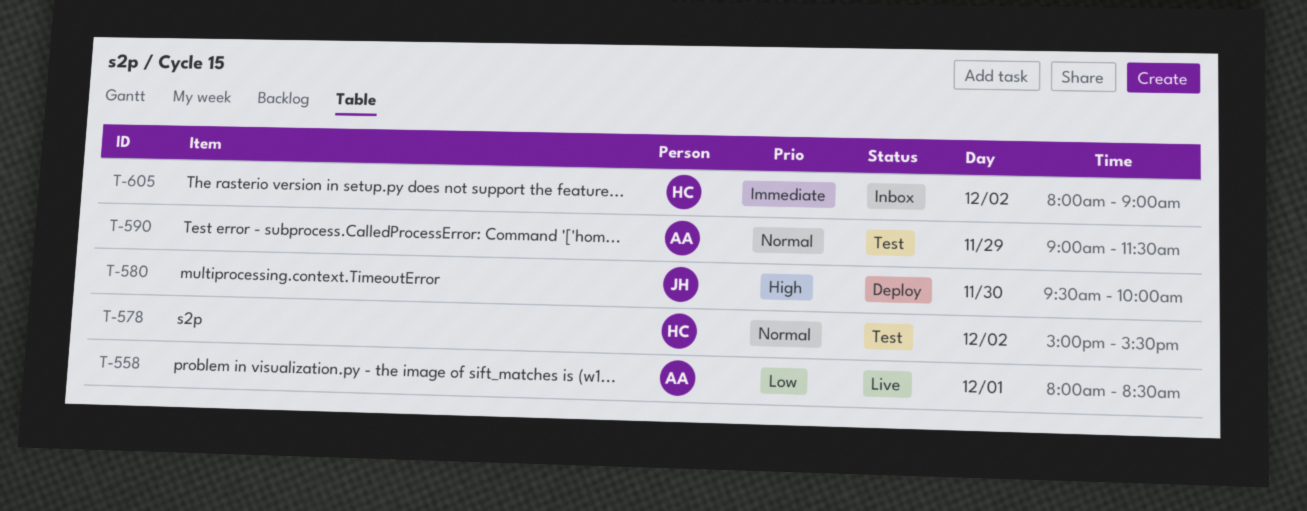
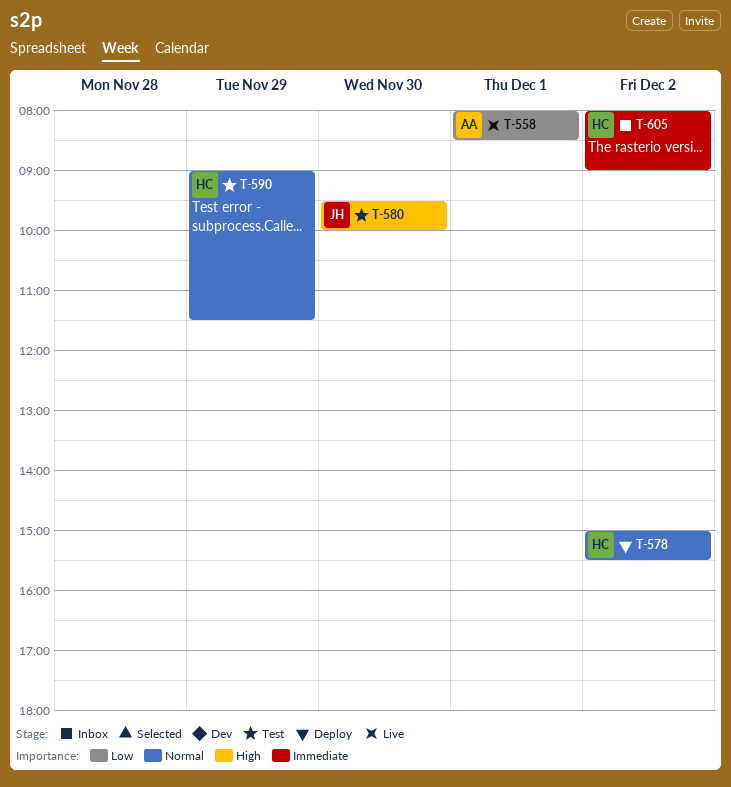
T-578, status: Test -> Deploy
T-580, status: Deploy -> Test
T-590, owner: AA -> HC

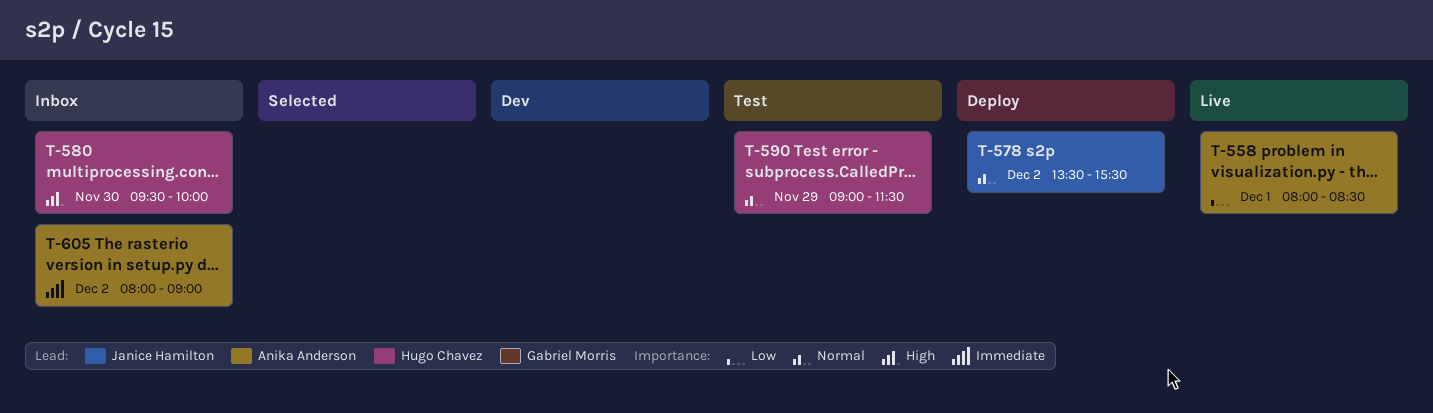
T-578, owner: Hugo Chavez -> Janice Hamilton
T-578, begins: 15:00 -> 13:30
T-580, status: Test -> Inbox
T-580, owner: Janice Hamilton -> Hugo Chavez
T-605, owner: Hugo Chavez -> Anika Anderson

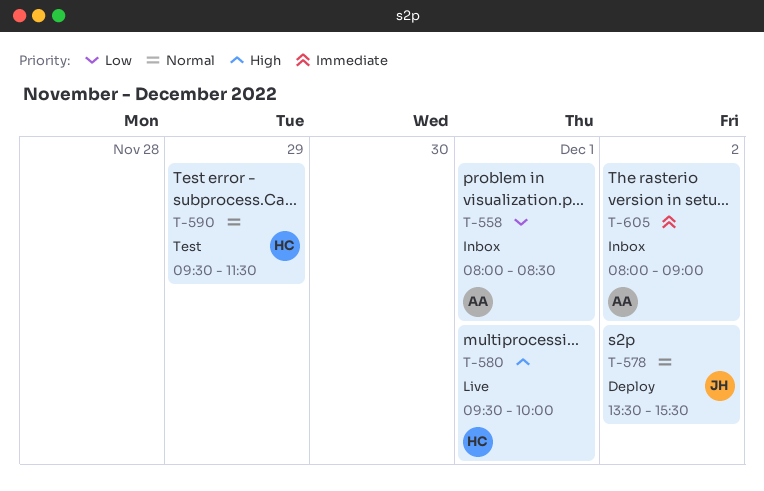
T-558, status: Live -> Inbox
T-580, status: Inbox -> Live
T-580, day: Nov 30 -> Dec 1
T-590, begins: 09:00 -> 09:30

